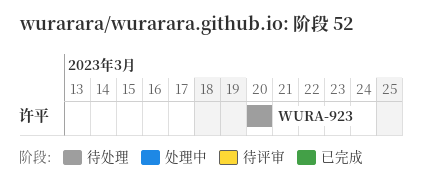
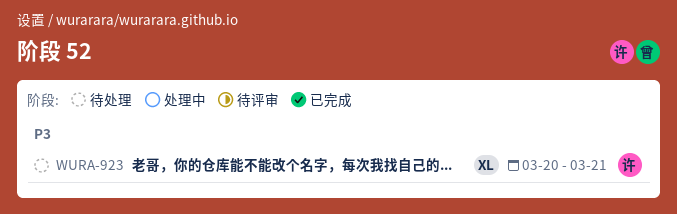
WURA-923, due: Mar 20 -> Mar 21

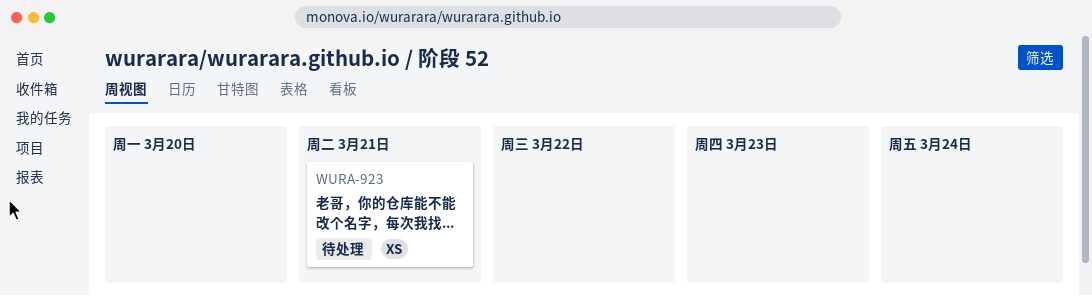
WURA-923, estimate: XL -> XS

